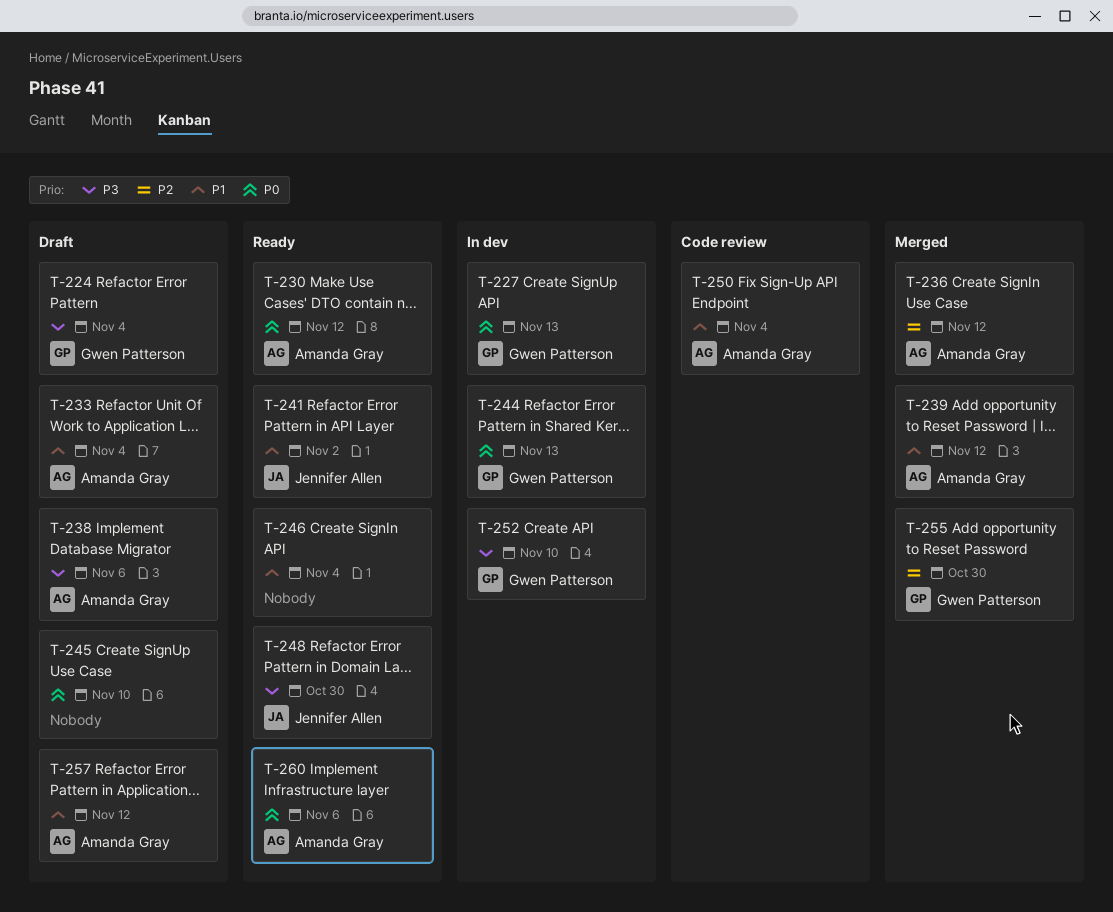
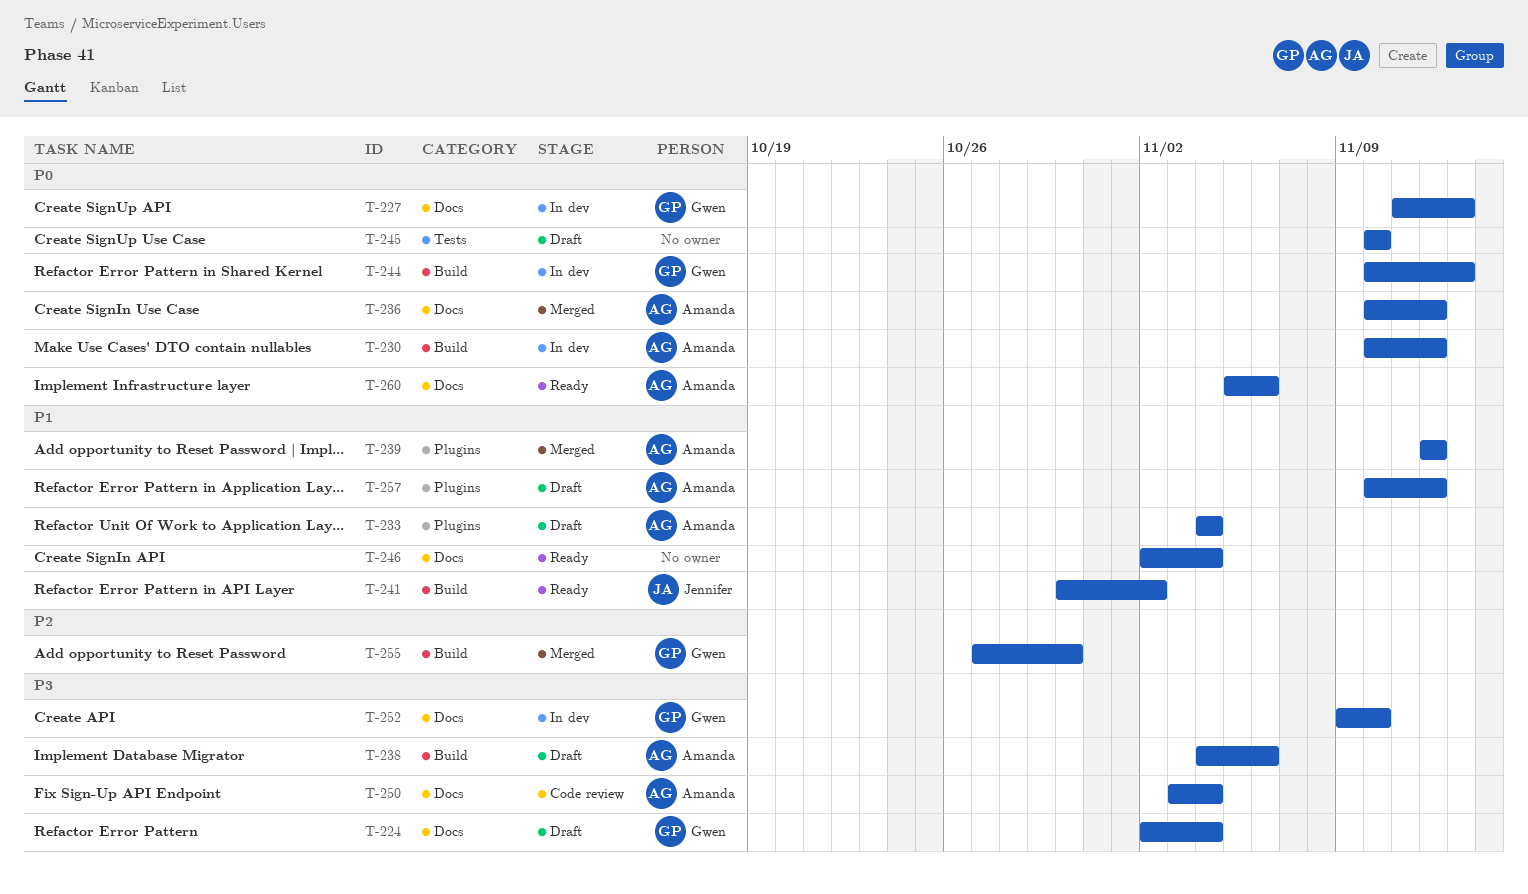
T-230, status: Ready -> In dev
T-236, priority: P2 -> P0
T-248: present -> none
T-250, priority: P1 -> P3

